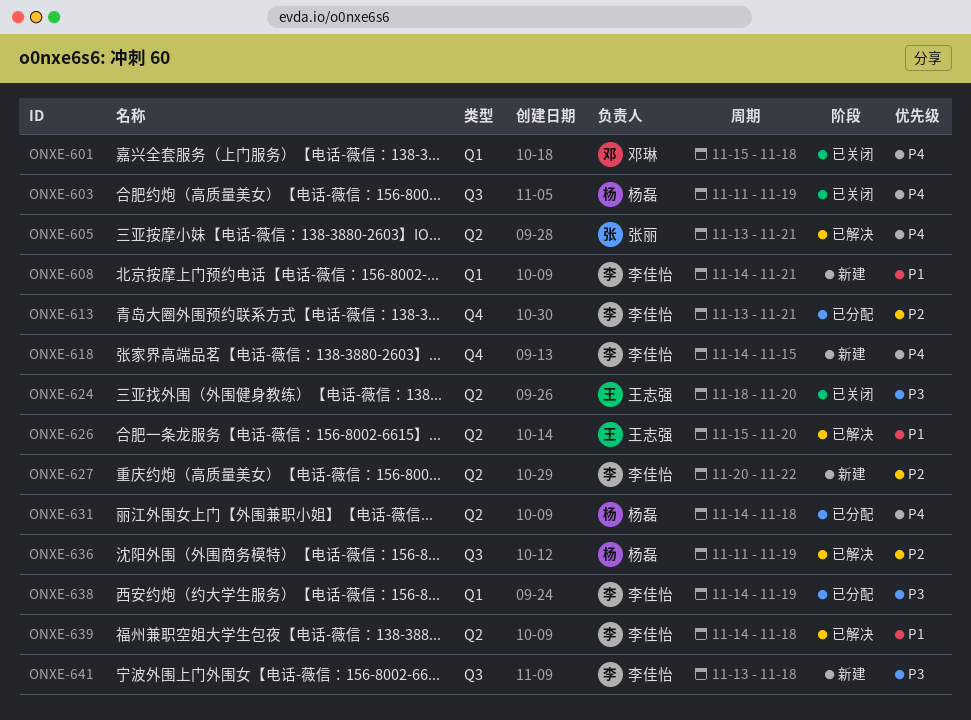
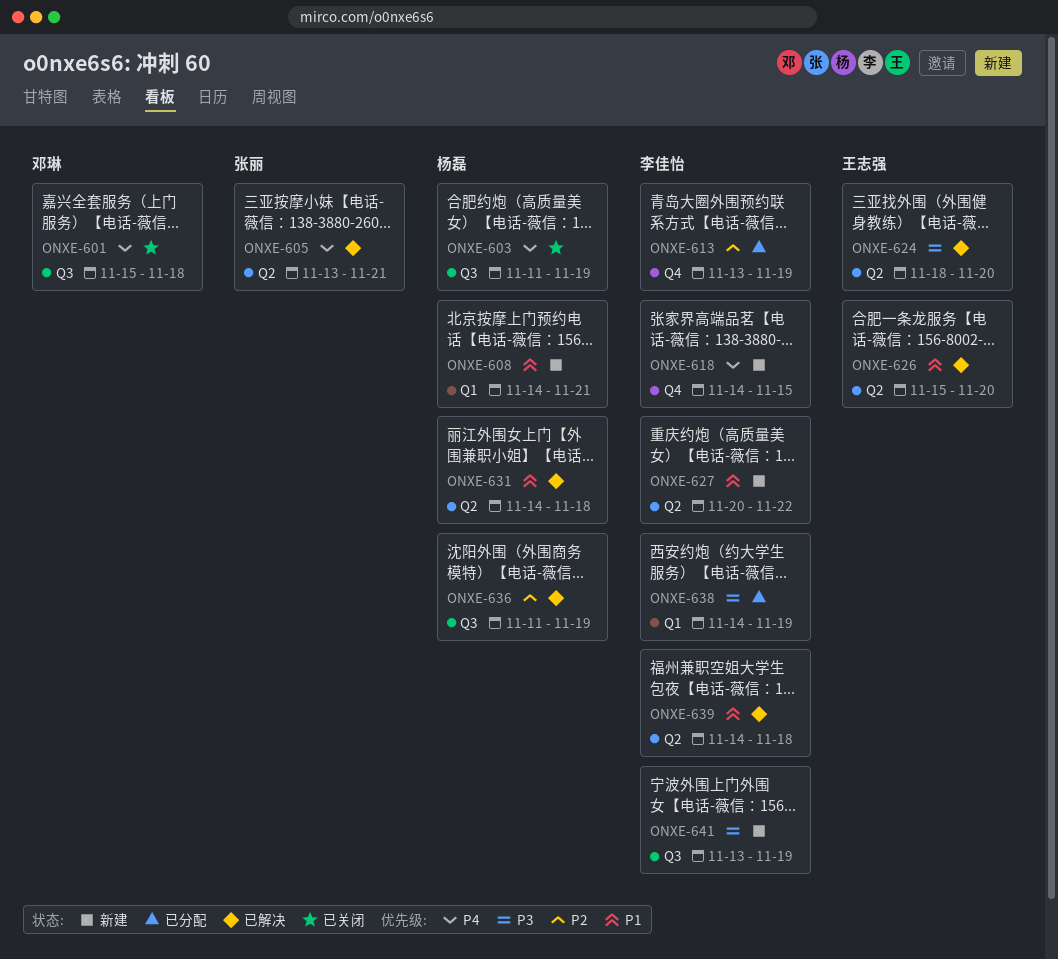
ONXE-601, label: Q1 -> Q3
ONXE-608, owner: 李佳怡 -> 杨磊
ONXE-613, due: Nov 21 -> Nov 19
ONXE-624, status: 已关闭 -> 已解决
ONXE-627, priority: P2 -> P1
ONXE-631, status: 已分配 -> 已解决
ONXE-631, priority: P4 -> P1
ONXE-641, due: Nov 18 -> Nov 19

